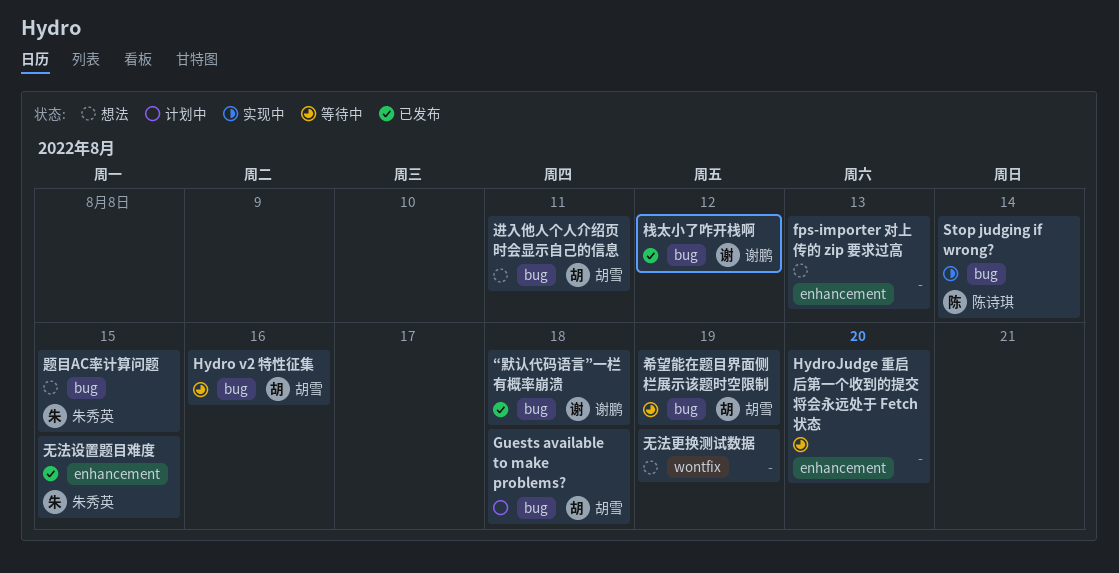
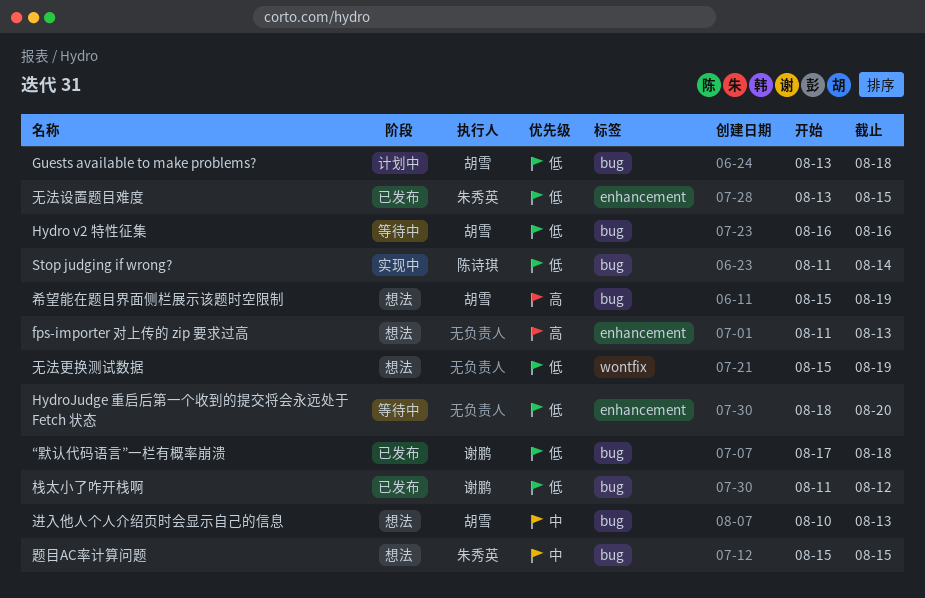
希望能在题目界面侧栏展示该题时空限制, status: 等待中 -> 想法
进入他人个人介绍页时会显示自己的信息, due: Aug 11 -> Aug 13

